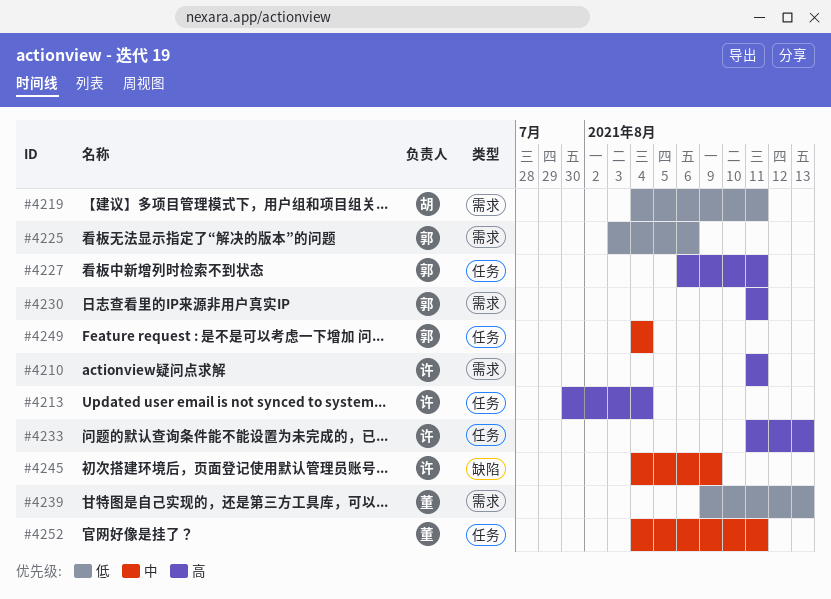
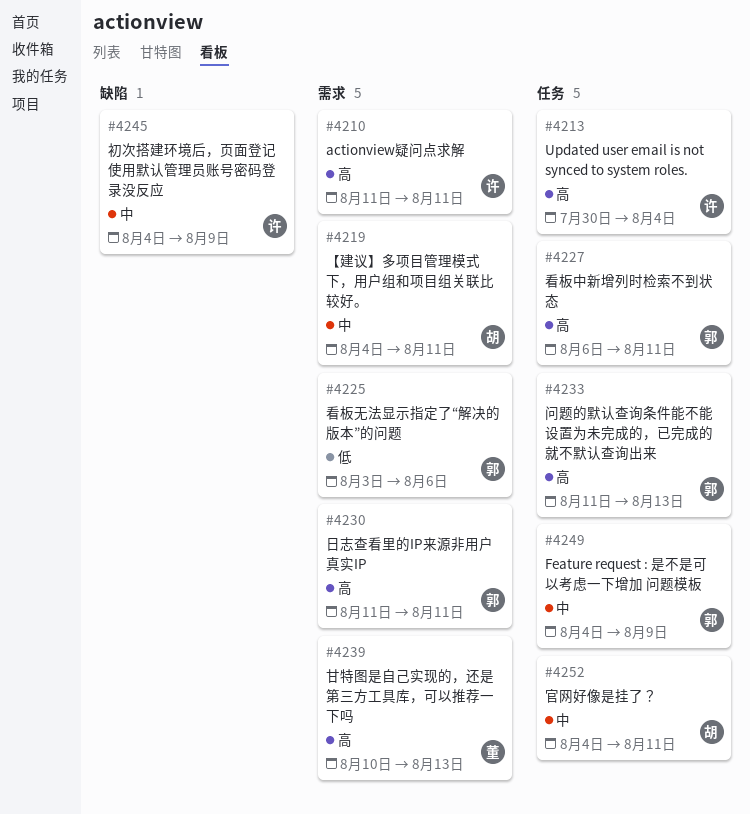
#4219, priority: 低 -> 中
#4233, owner: 许 -> 郭
#4239, priority: 低 -> 高
#4239, start: Aug 9 -> Aug 10
#4249, due: Aug 4 -> Aug 9
#4252, owner: 董 -> 胡

